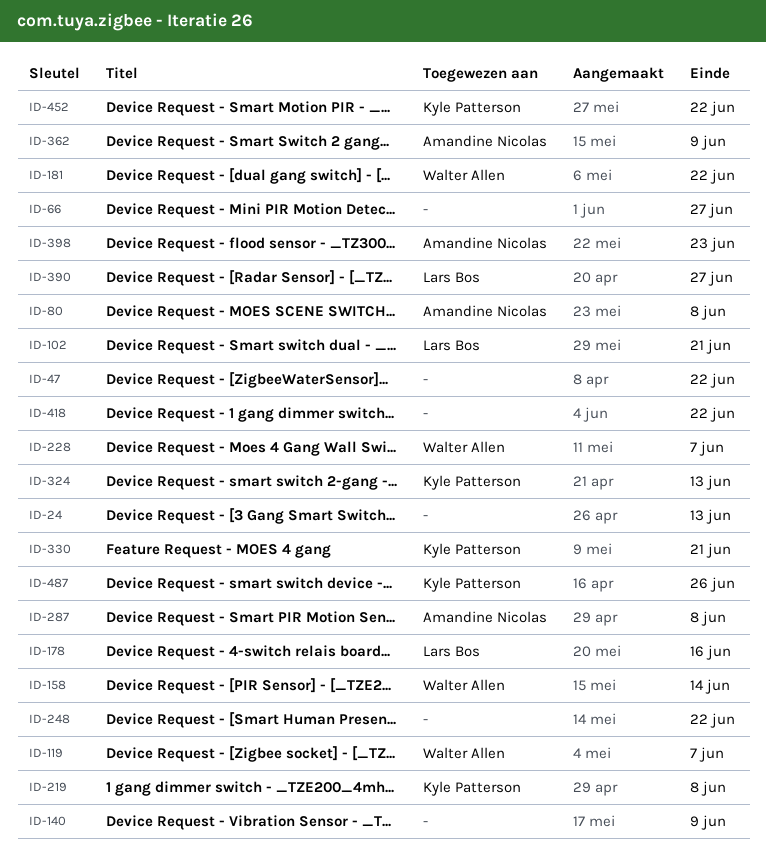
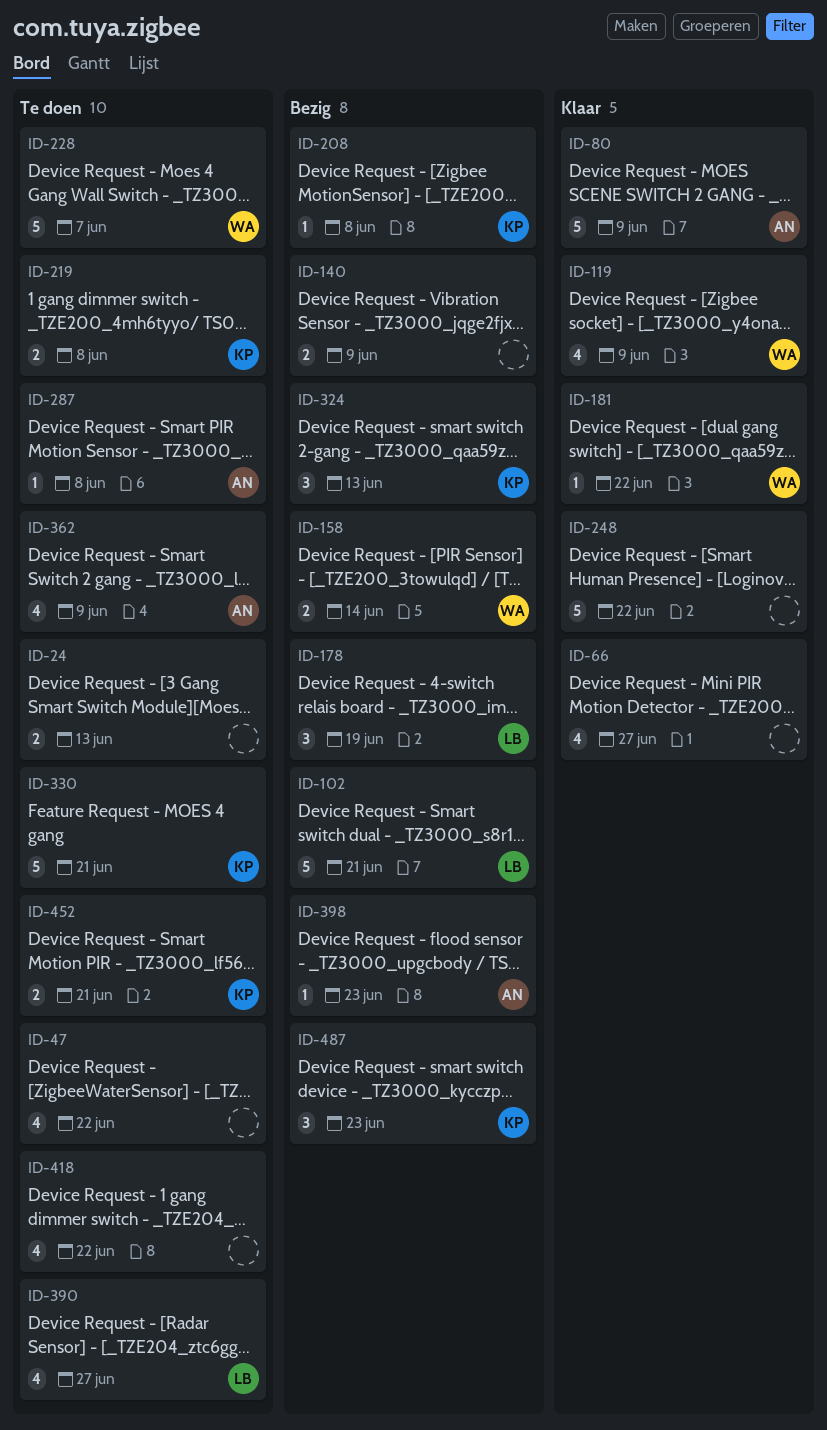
ID-80, due: Jun 8 -> Jun 9
ID-119, due: Jun 7 -> Jun 9
ID-178, due: Jun 16 -> Jun 19
ID-208: none -> present
ID-452, due: Jun 22 -> Jun 21
ID-487, due: Jun 26 -> Jun 23

